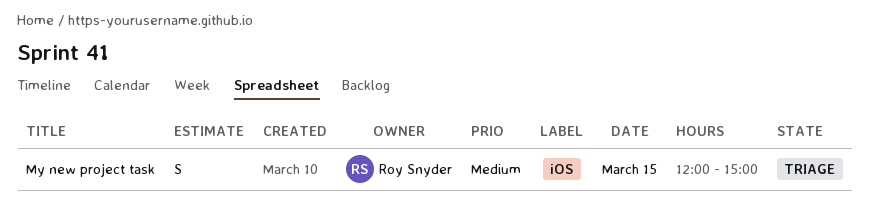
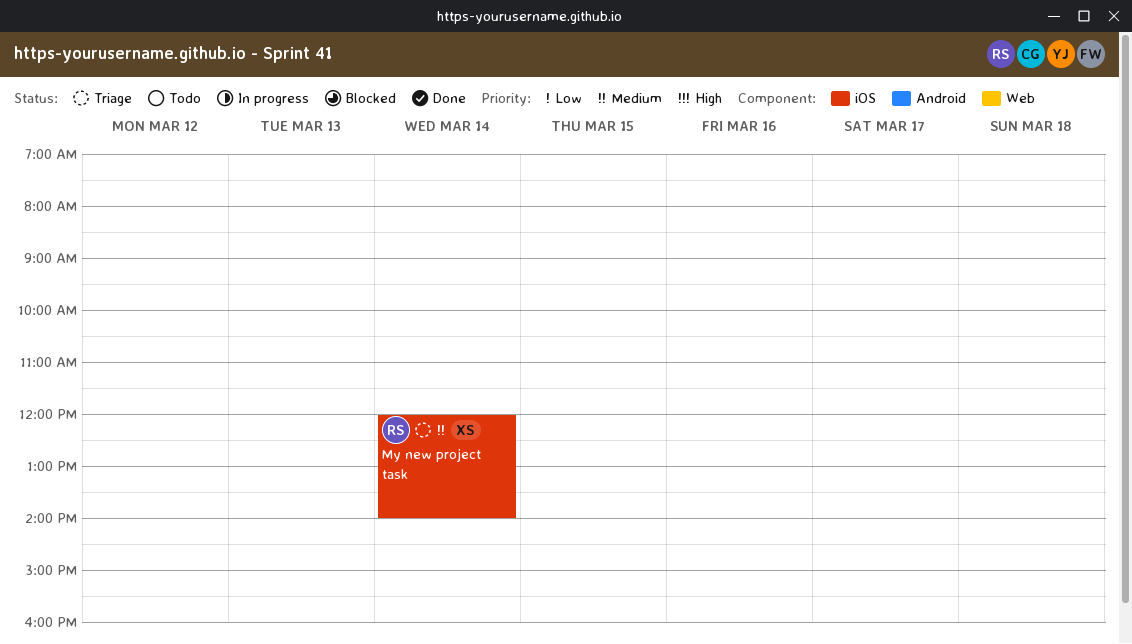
My new project task, estimate: S -> XS
My new project task, day: Mar 15 -> Mar 14
My new project task, ends: 15:00 -> 14:00

